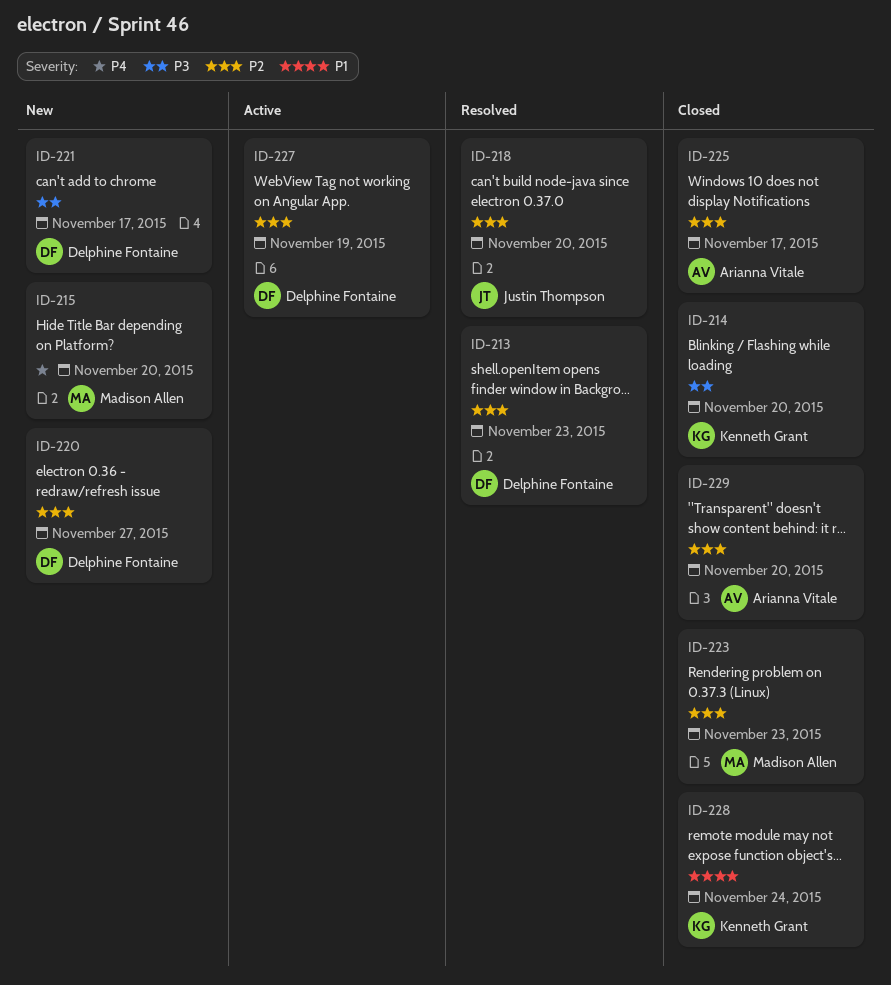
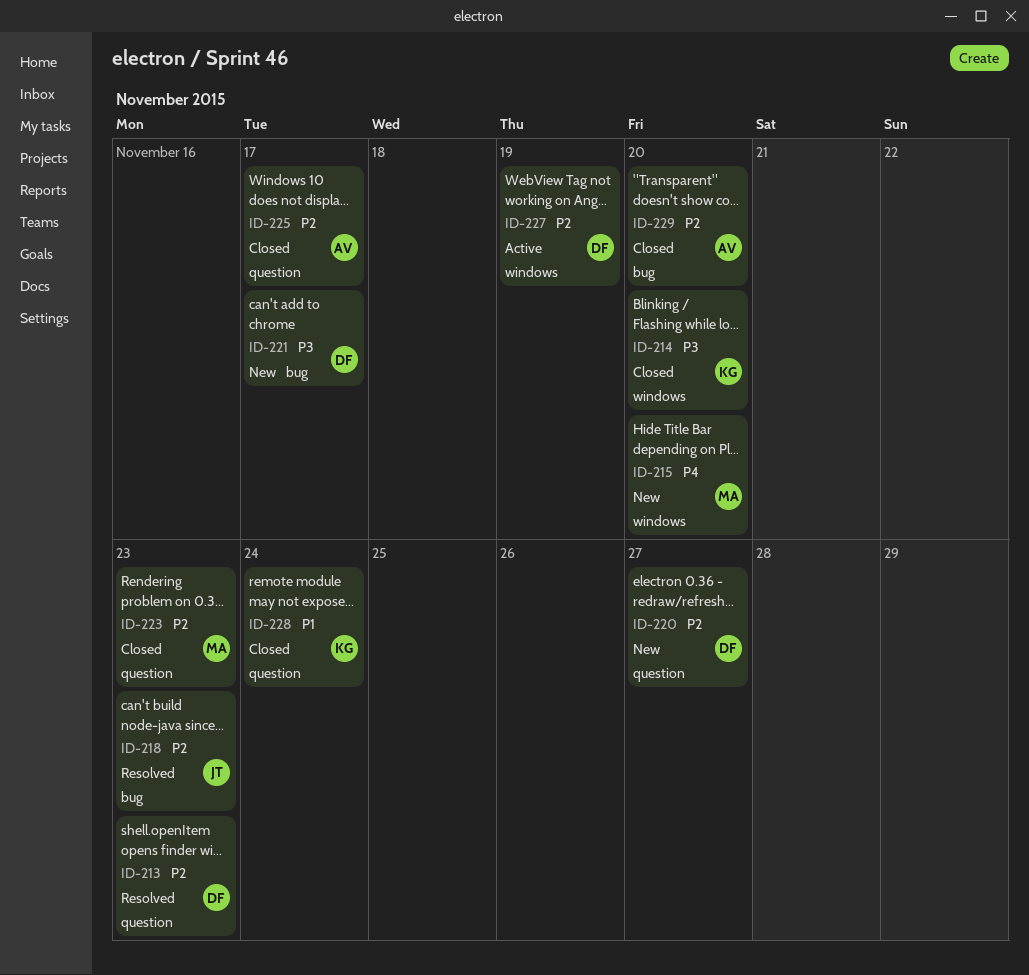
ID-218, due: Nov 20 -> Nov 23

